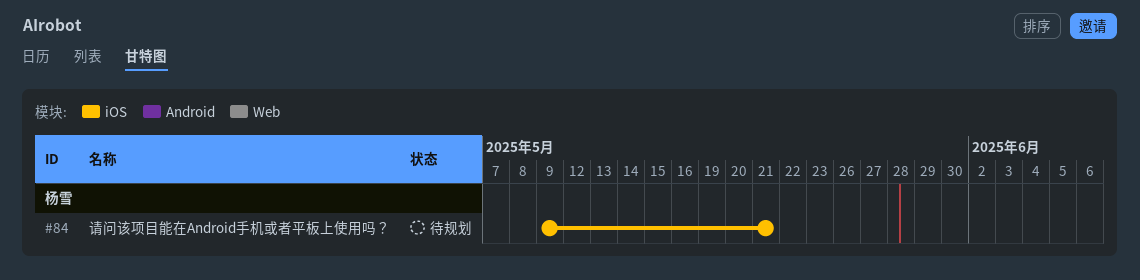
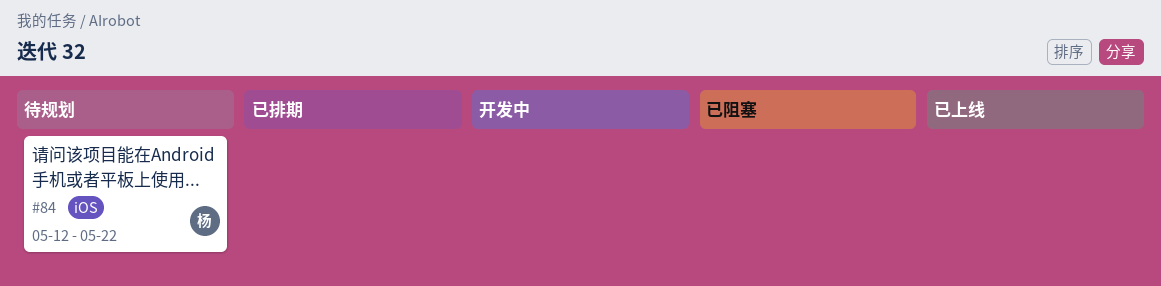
#84, start: May 9 -> May 12
#84, due: May 21 -> May 22

